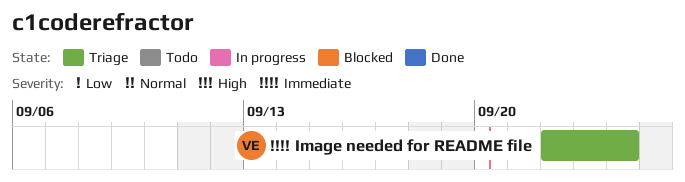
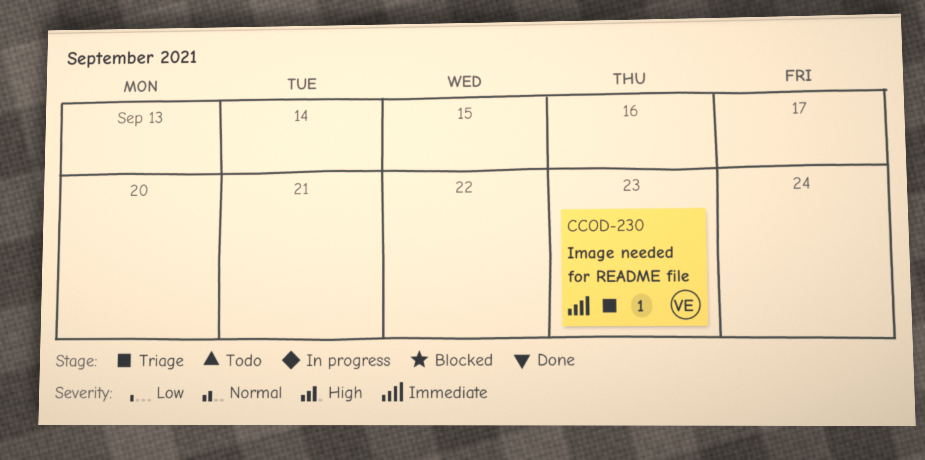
Image needed for README file, due: Sep 24 -> Sep 23

